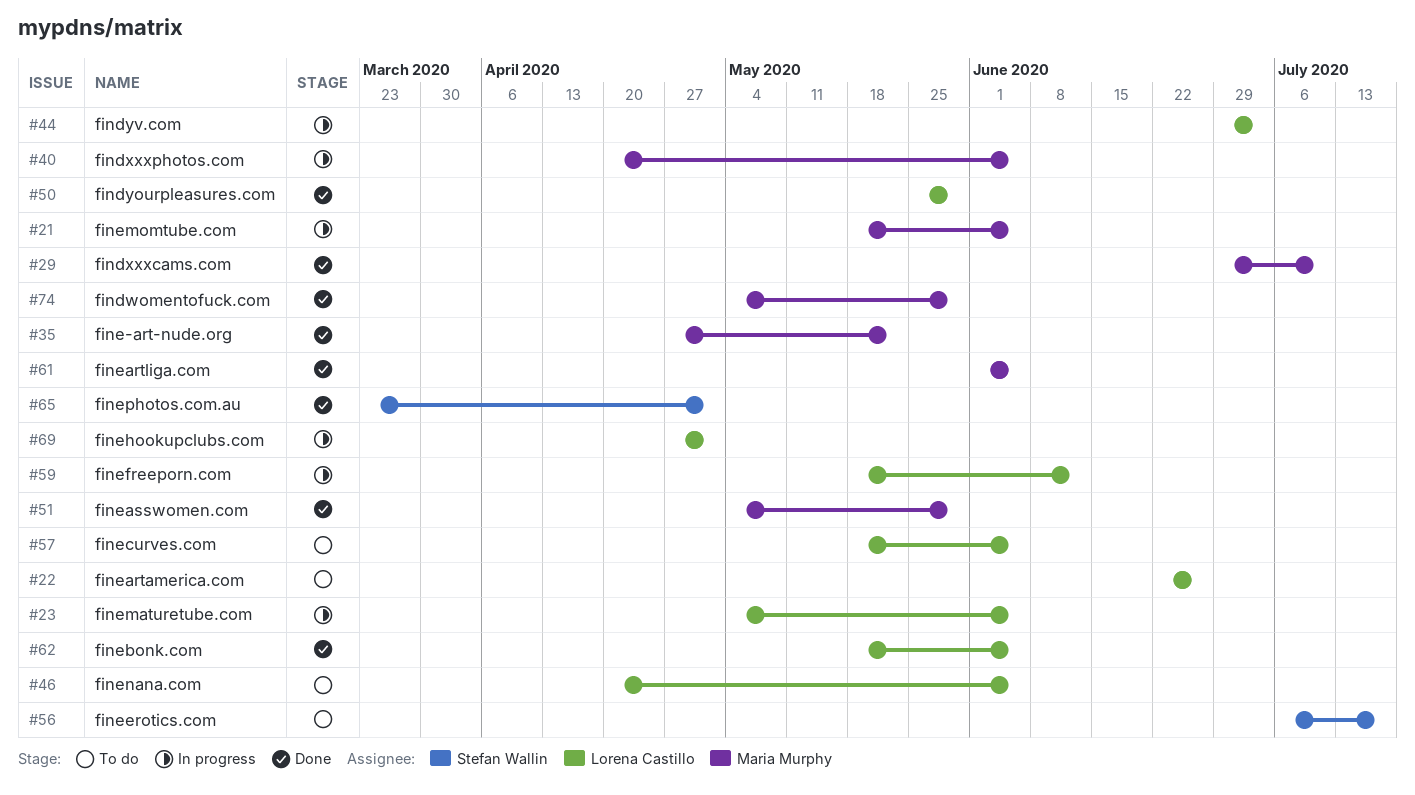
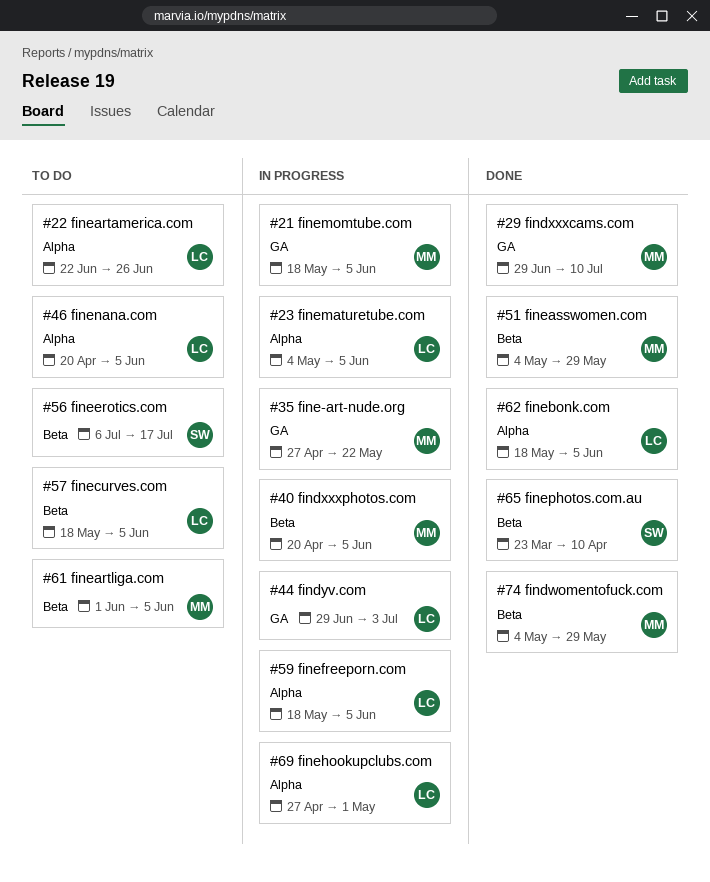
#35, status: Done -> In progress
#50: present -> none
#59, due: Jun 12 -> Jun 5
#61, status: Done -> To do
#65, due: May 1 -> Apr 10

